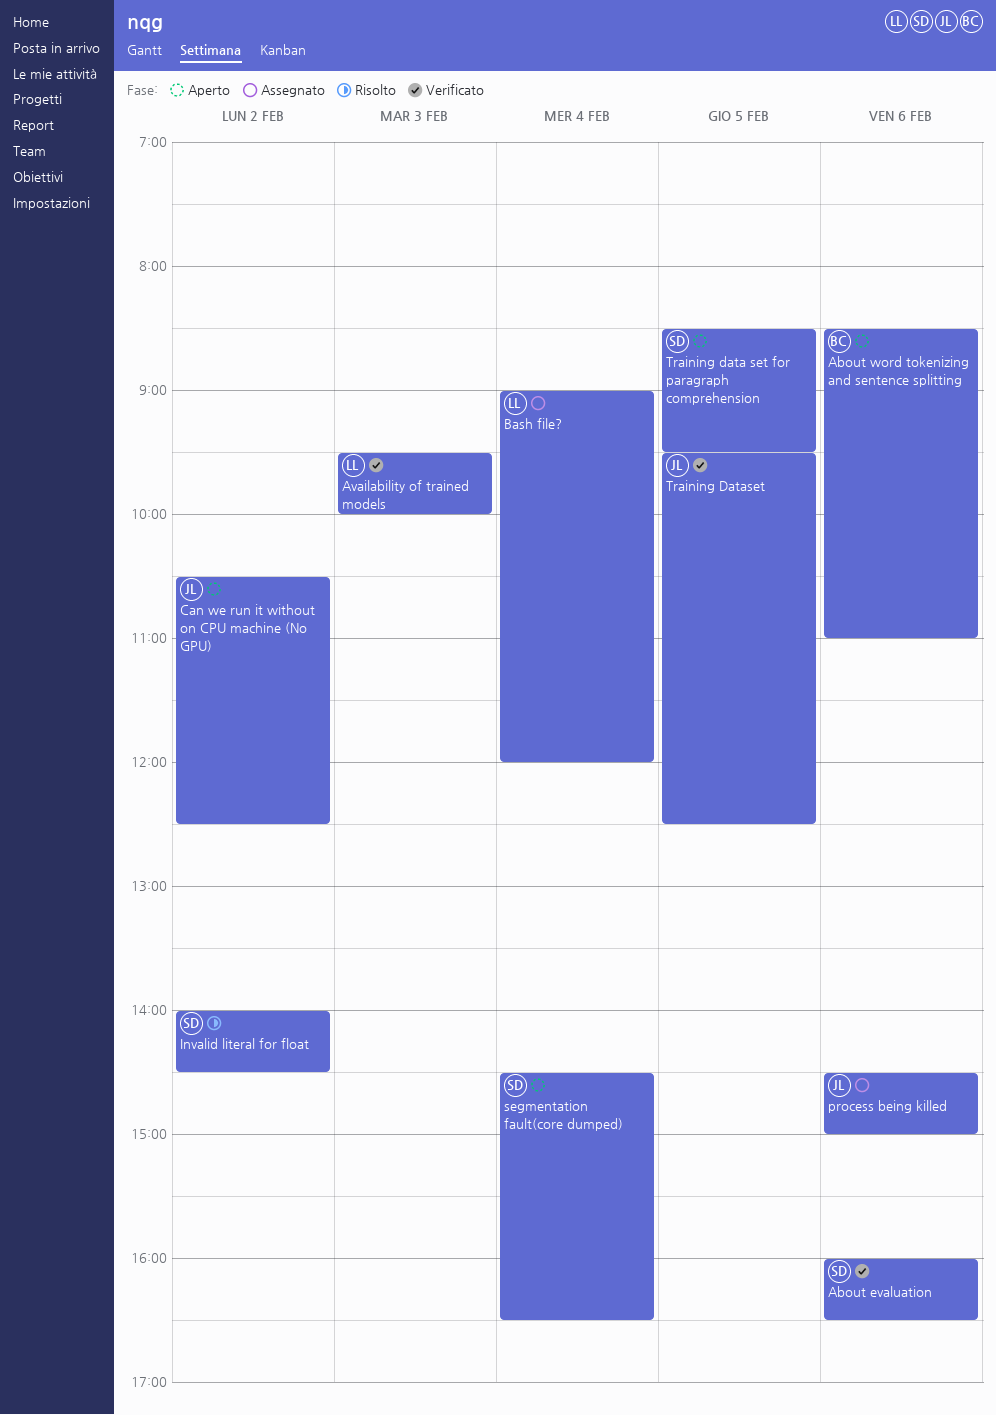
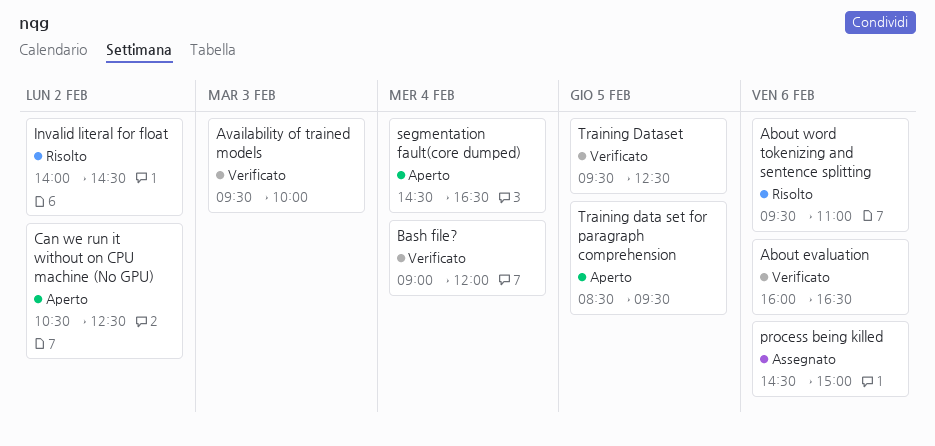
About word tokenizing and sentence splitting, status: Aperto -> Risolto
About word tokenizing and sentence splitting, begins: 08:30 -> 09:30
Bash file?, status: Assegnato -> Verificato

